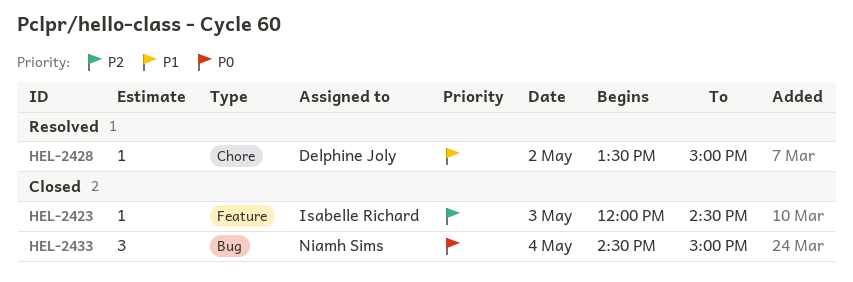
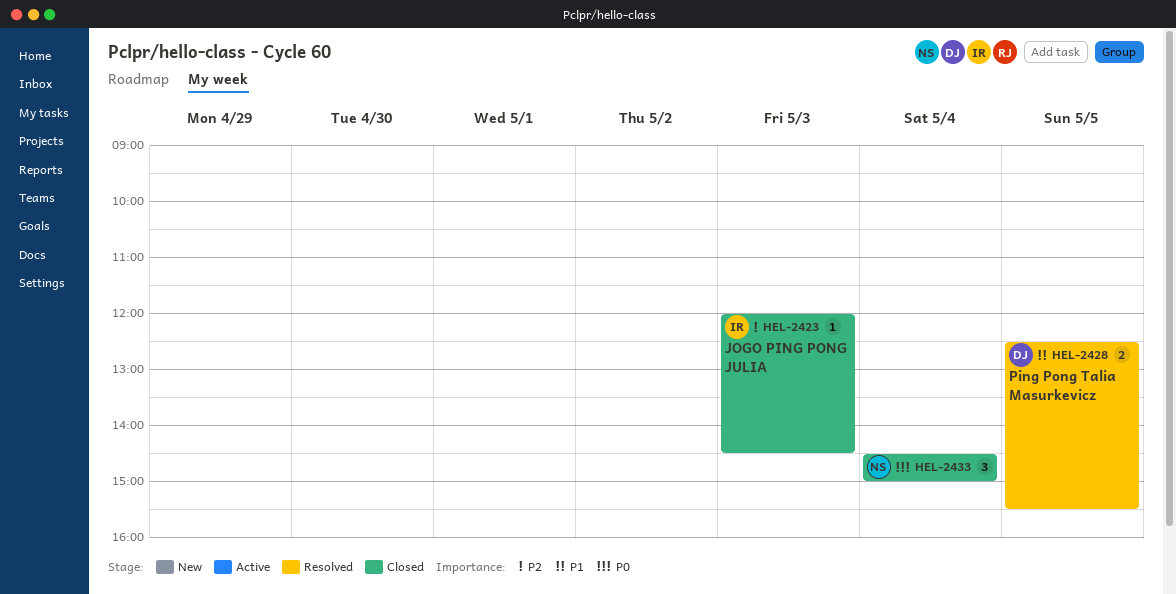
HEL-2428, estimate: 1 -> 2
HEL-2428, day: May 2 -> May 5
HEL-2428, begins: 13:30 -> 12:30
HEL-2428, ends: 15:00 -> 15:30

